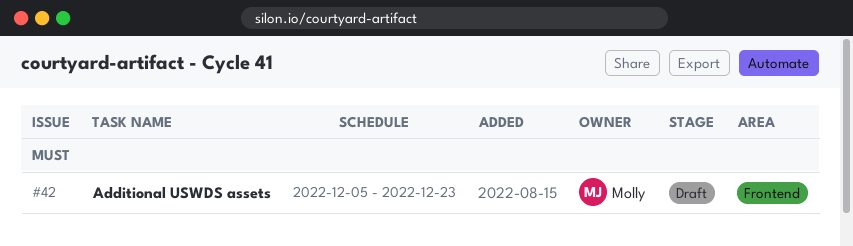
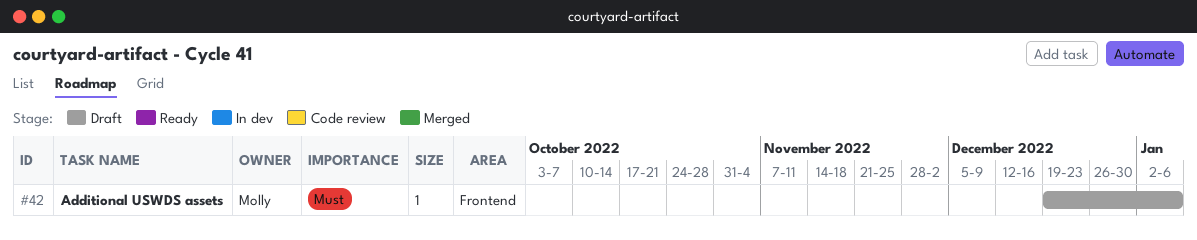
#42, start: Dec 5 -> Dec 19
#42, due: Dec 23 -> Jan 6

